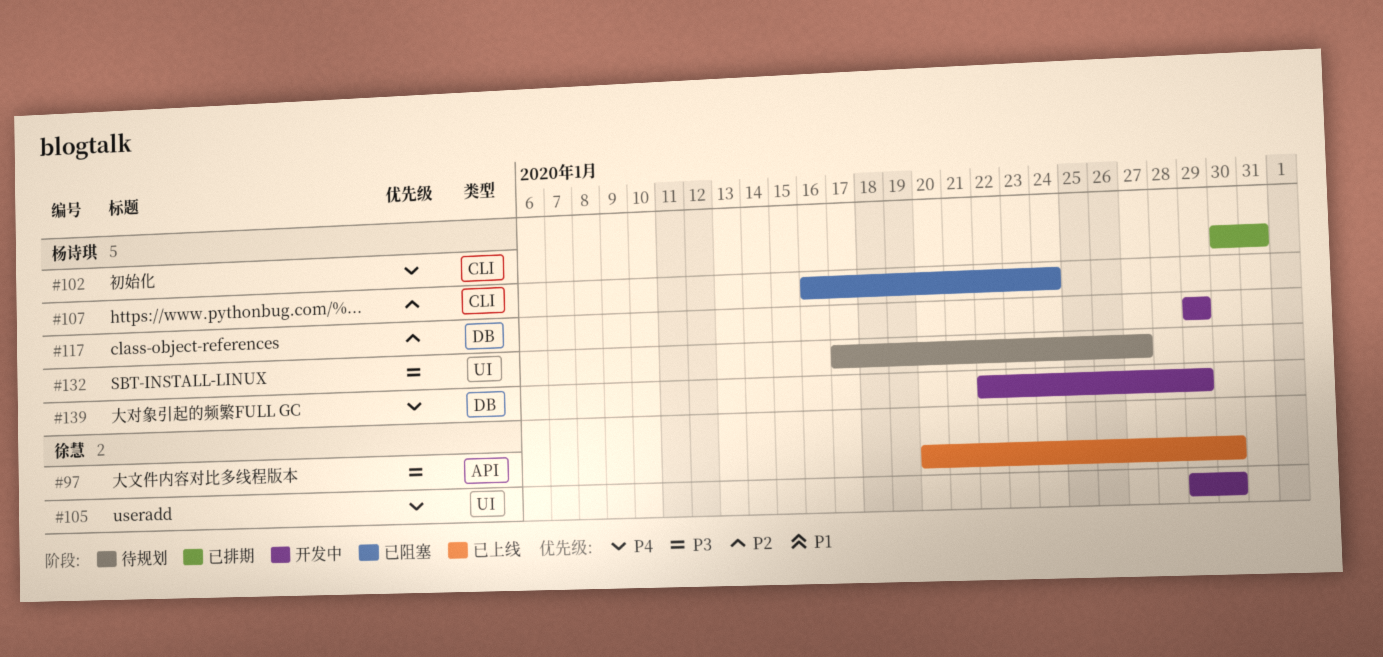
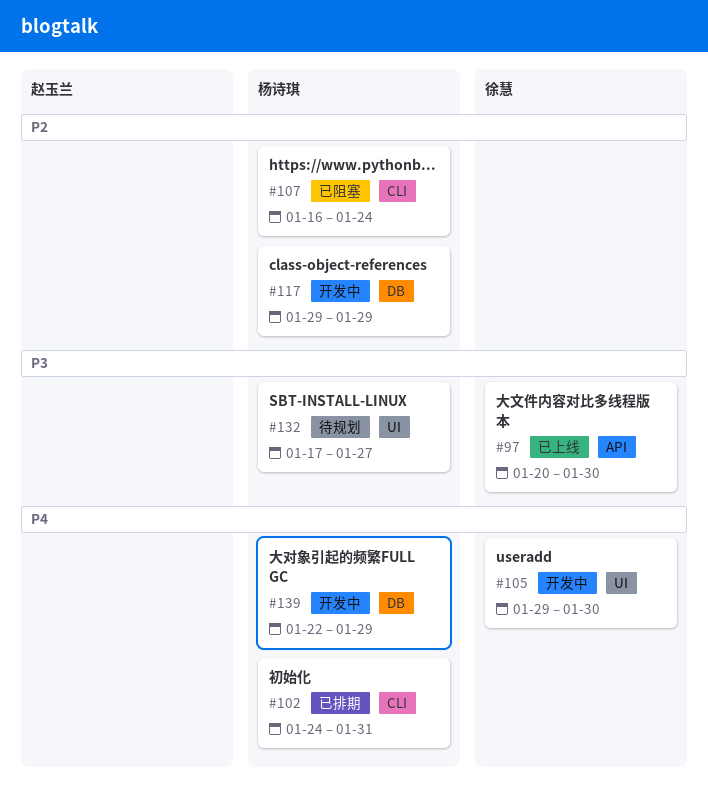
#102, start: Jan 30 -> Jan 24

